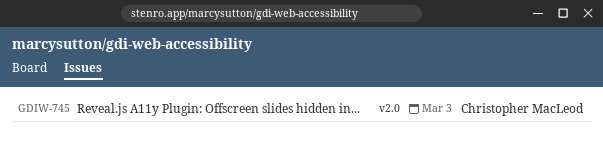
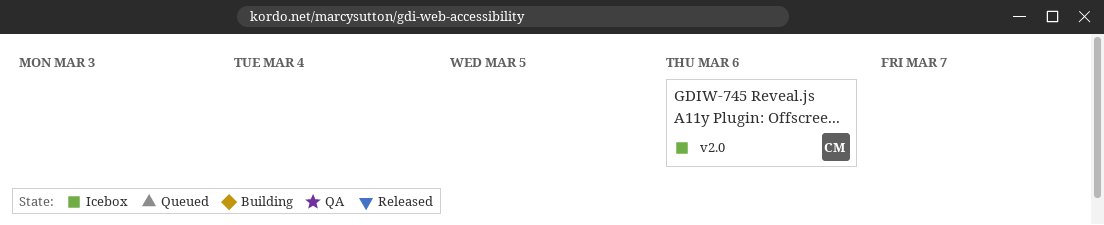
GDIW-745, due: Mar 3 -> Mar 6

